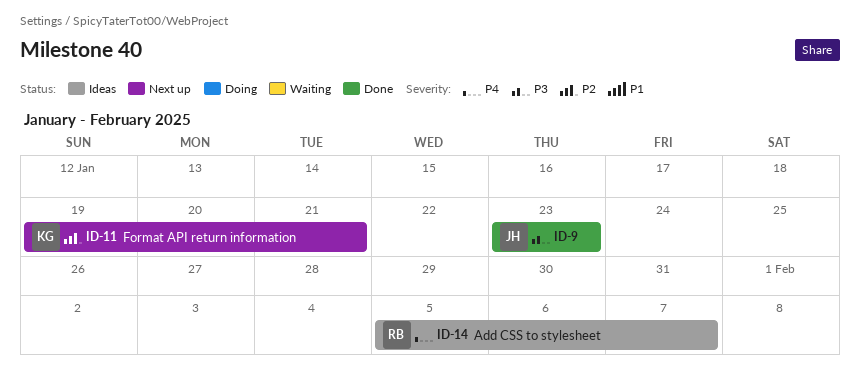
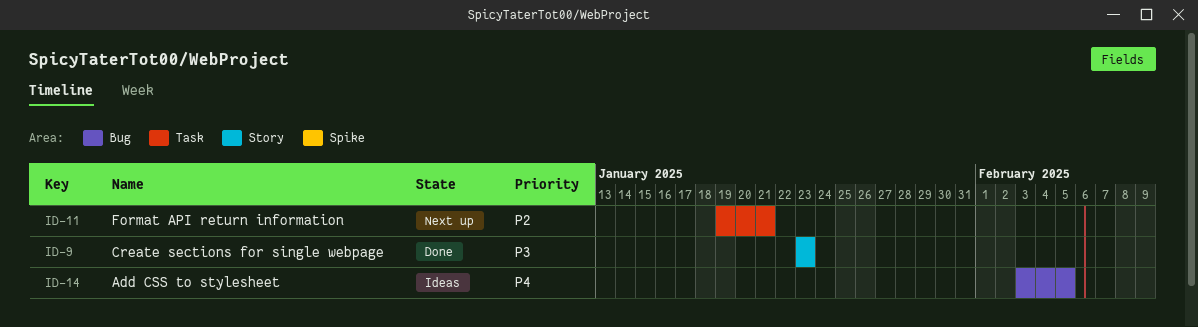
ID-14, start: Feb 5 -> Feb 3
ID-14, due: Feb 7 -> Feb 5

